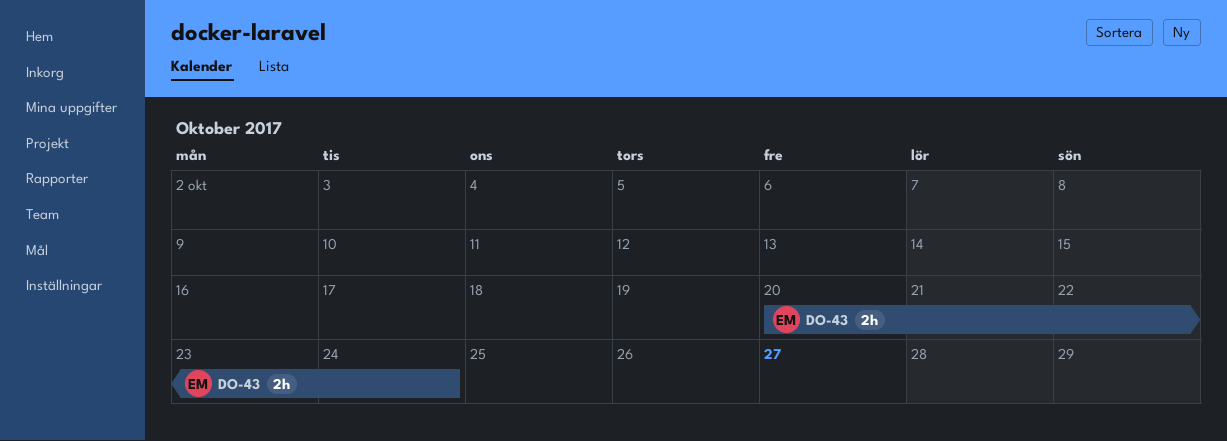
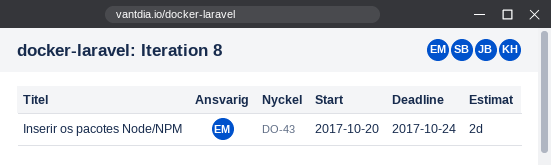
DO-43, estimate: 2h -> 2d

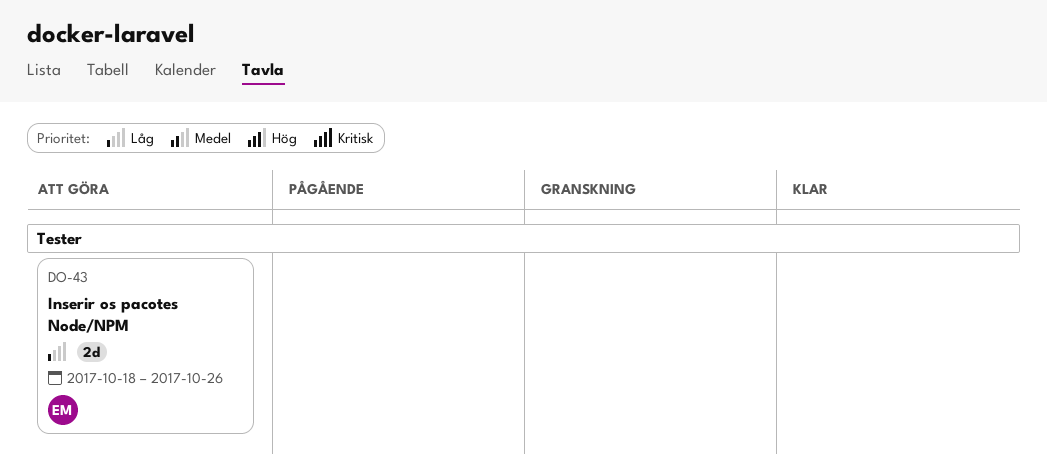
DO-43, start: Oct 20 -> Oct 18
DO-43, due: Oct 24 -> Oct 26

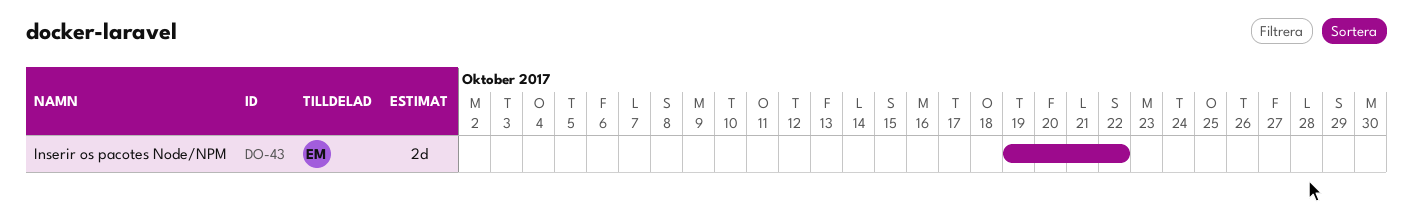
DO-43, start: Oct 18 -> Oct 19
DO-43, due: Oct 26 -> Oct 22

